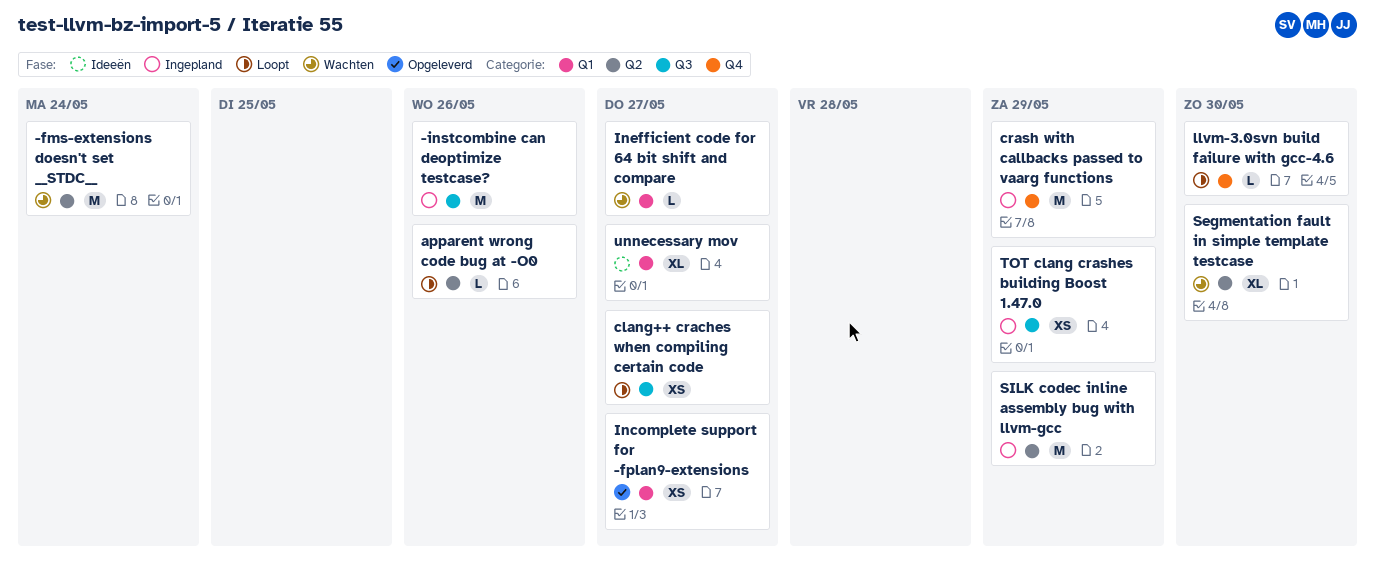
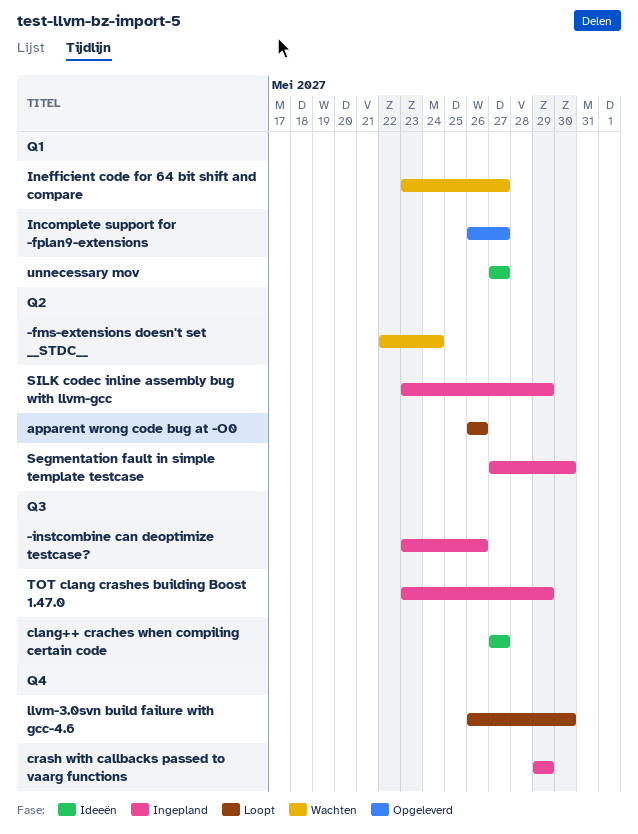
clang++ craches when compiling certain code, status: Loopt -> Ideeën
Segmentation fault in simple template testcase, status: Wachten -> Ingepland

